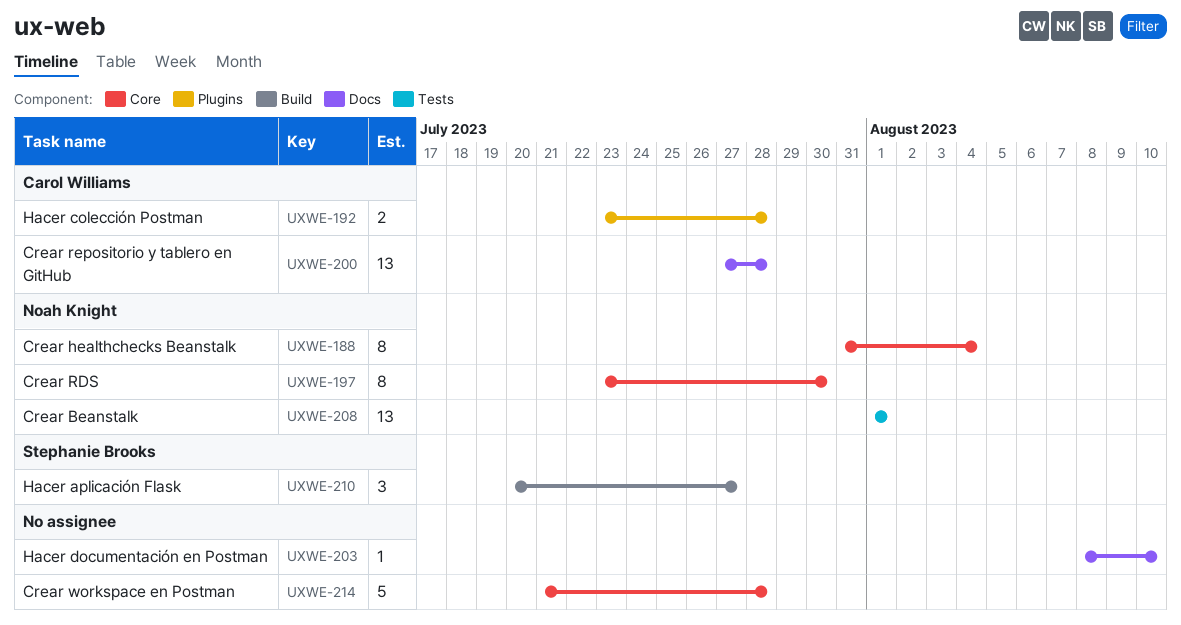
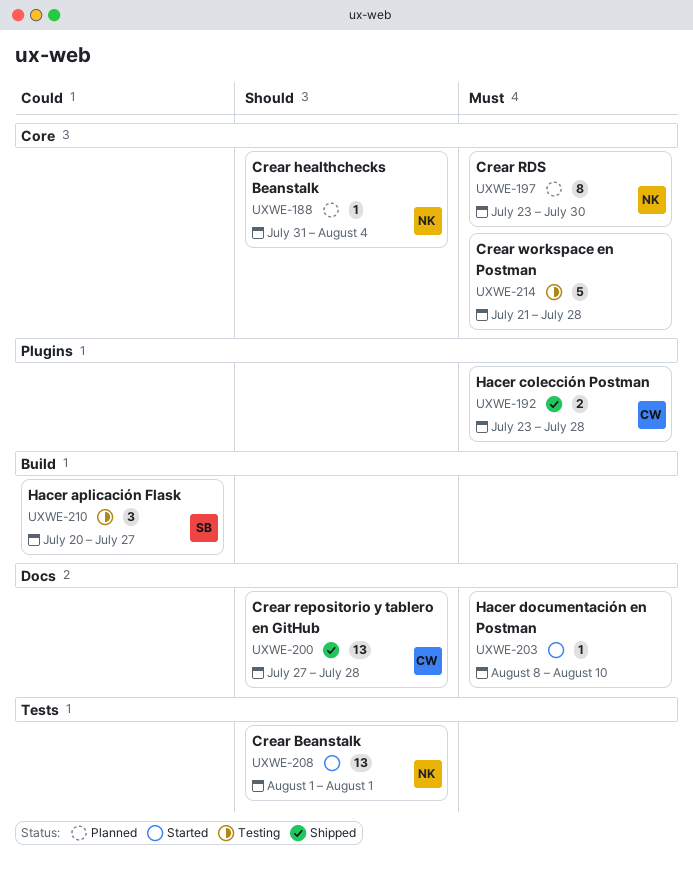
UXWE-188, estimate: 8 -> 1

